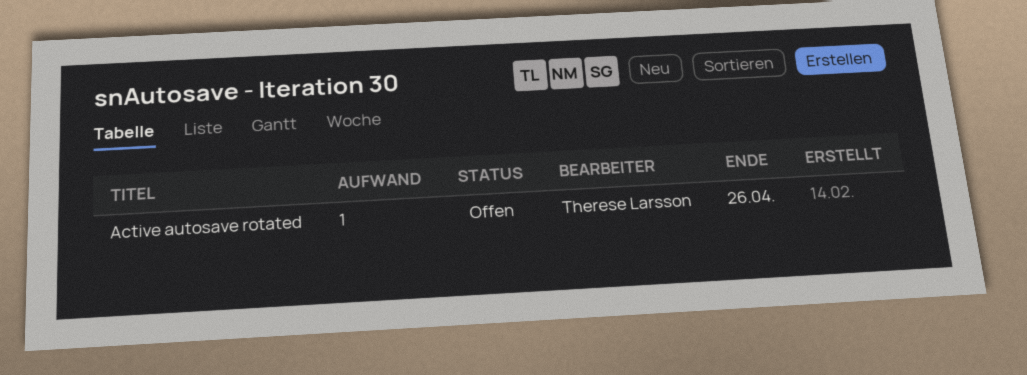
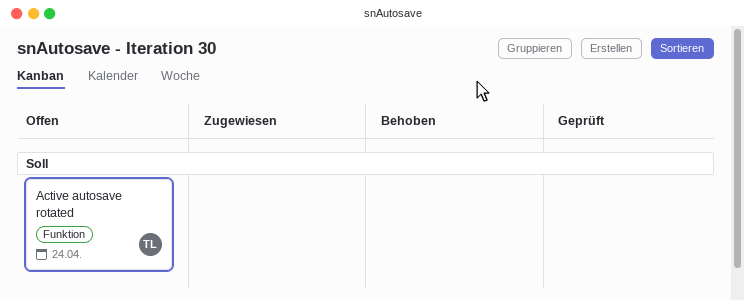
Active autosave rotated, due: Apr 26 -> Apr 24

